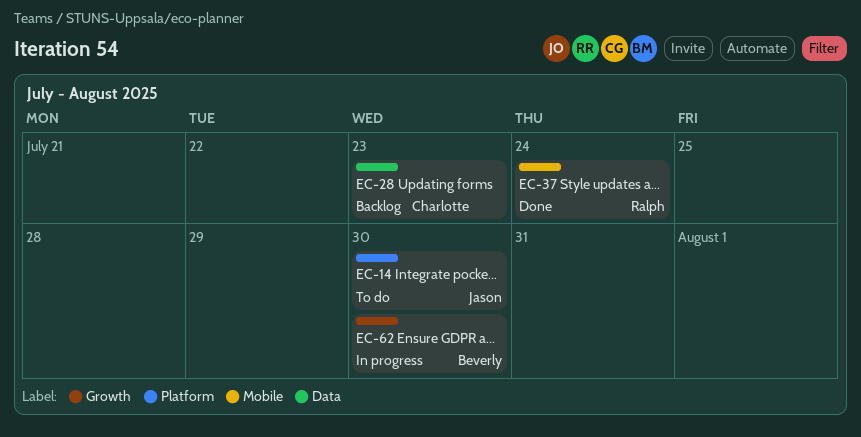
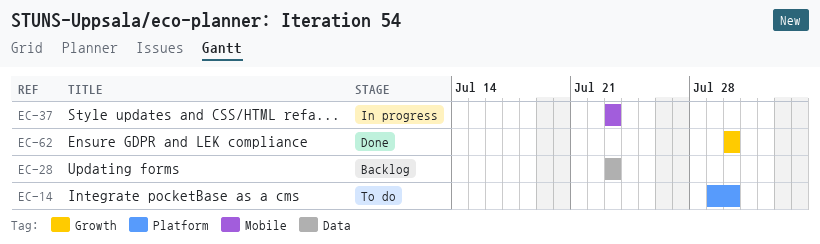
EC-37, status: Done -> In progress
EC-37, due: Jul 24 -> Jul 23
EC-62, status: In progress -> Done

